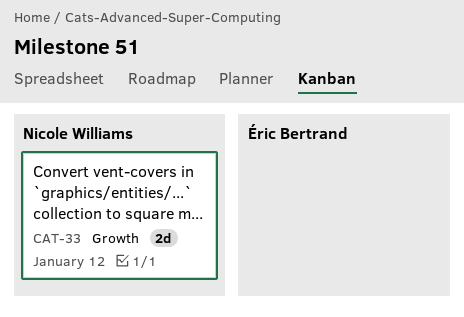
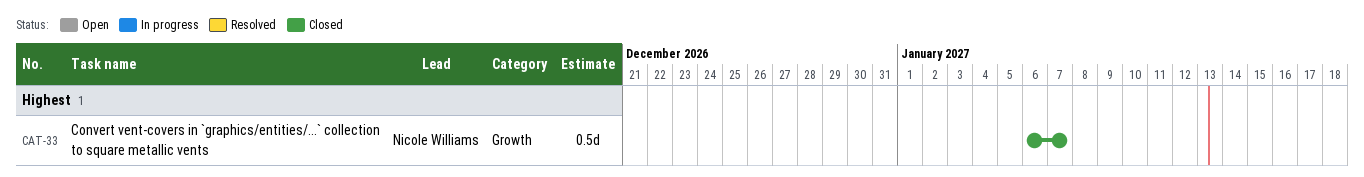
CAT-33, estimate: 2d -> 0.5d
CAT-33, due: Jan 12 -> Jan 7

